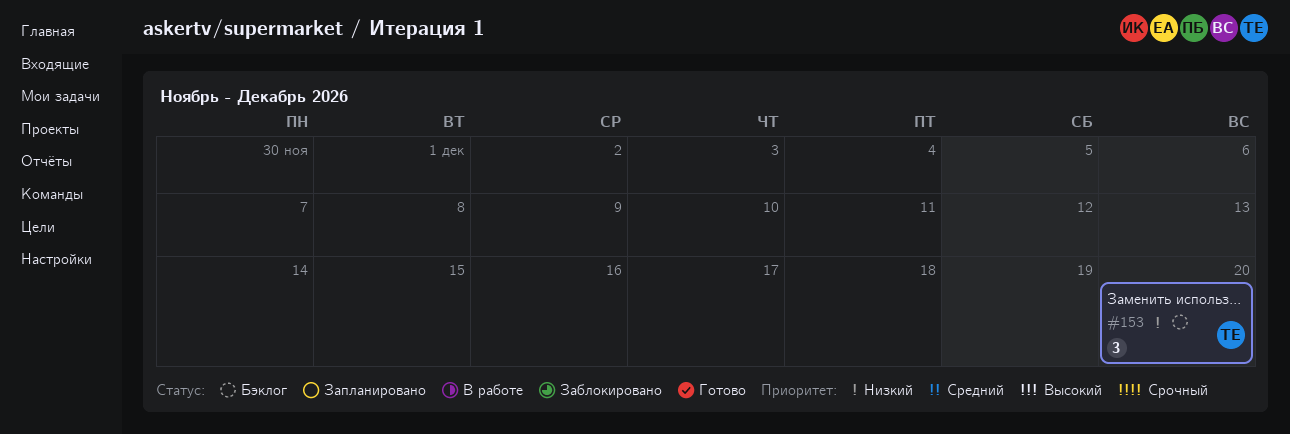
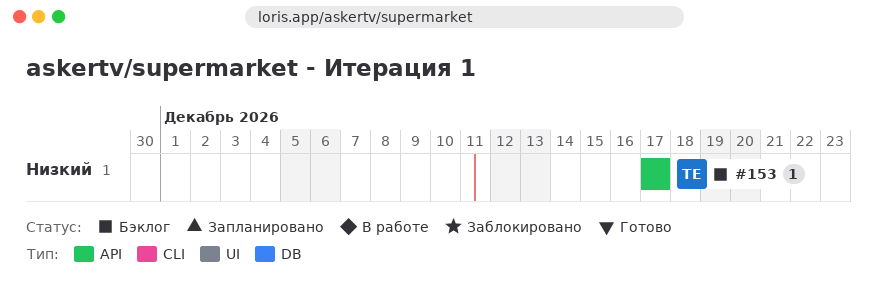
#153, estimate: 3 -> 1
#153, due: Dec 20 -> Dec 17

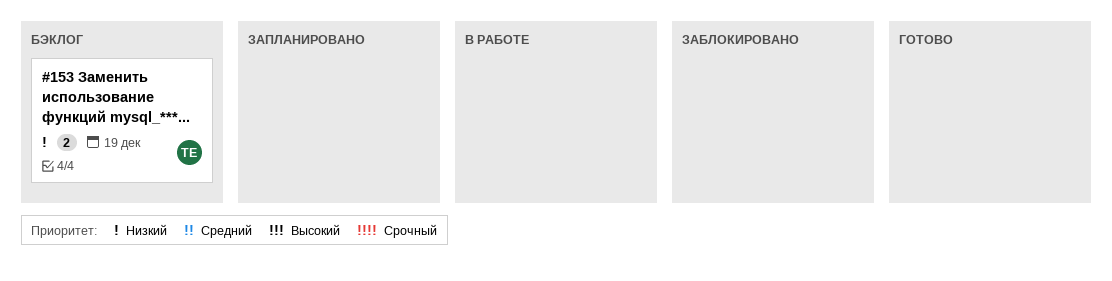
#153, estimate: 1 -> 2
#153, due: Dec 17 -> Dec 19

